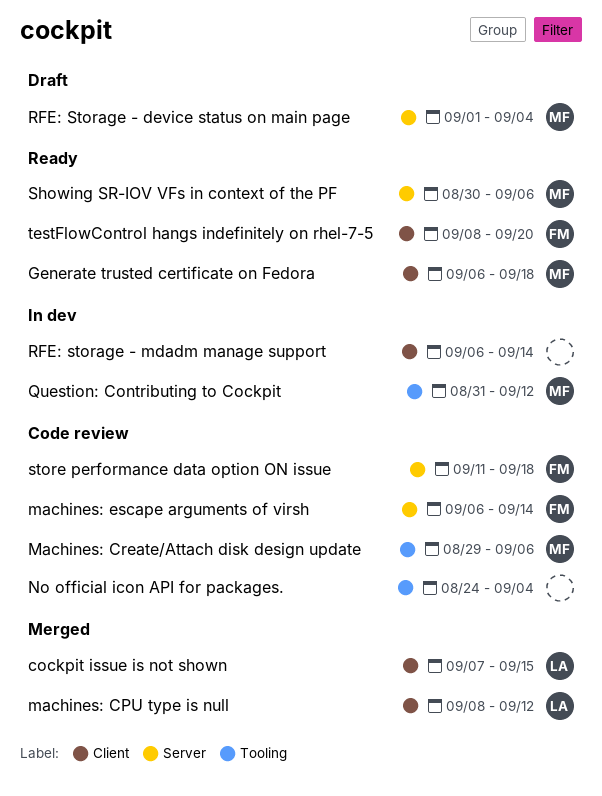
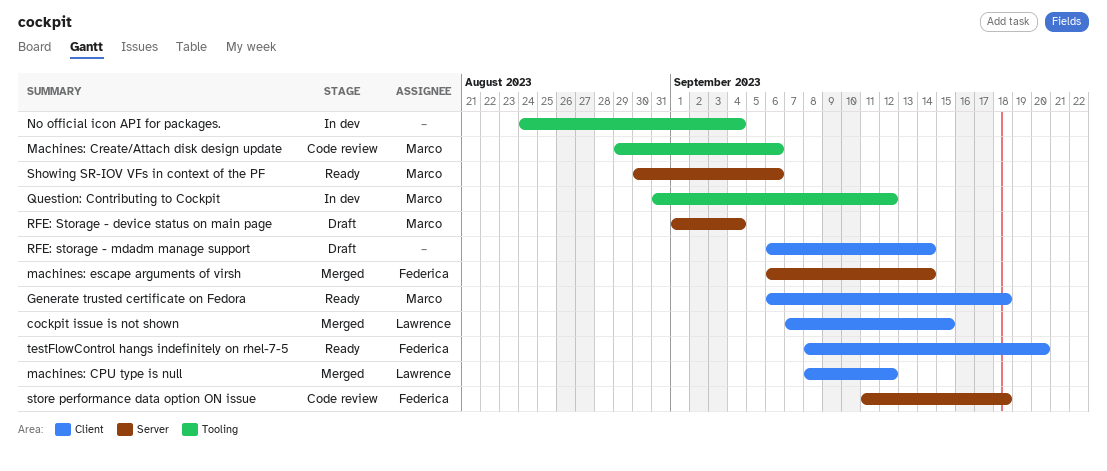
machines: escape arguments of virsh, status: Code review -> Merged
No official icon API for packages., status: Code review -> In dev
RFE: storage - mdadm manage support, status: In dev -> Draft

